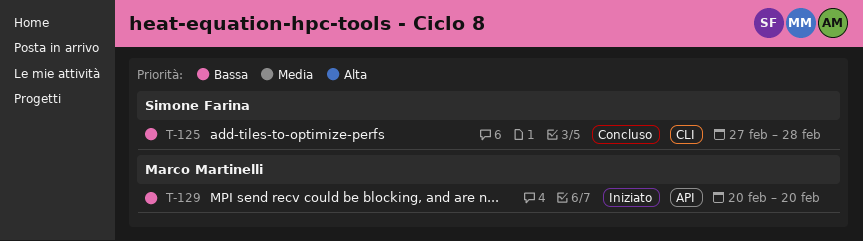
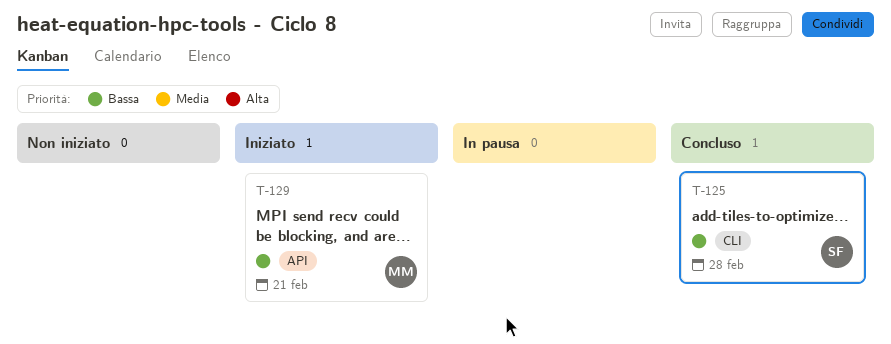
T-129, due: Feb 20 -> Feb 21

